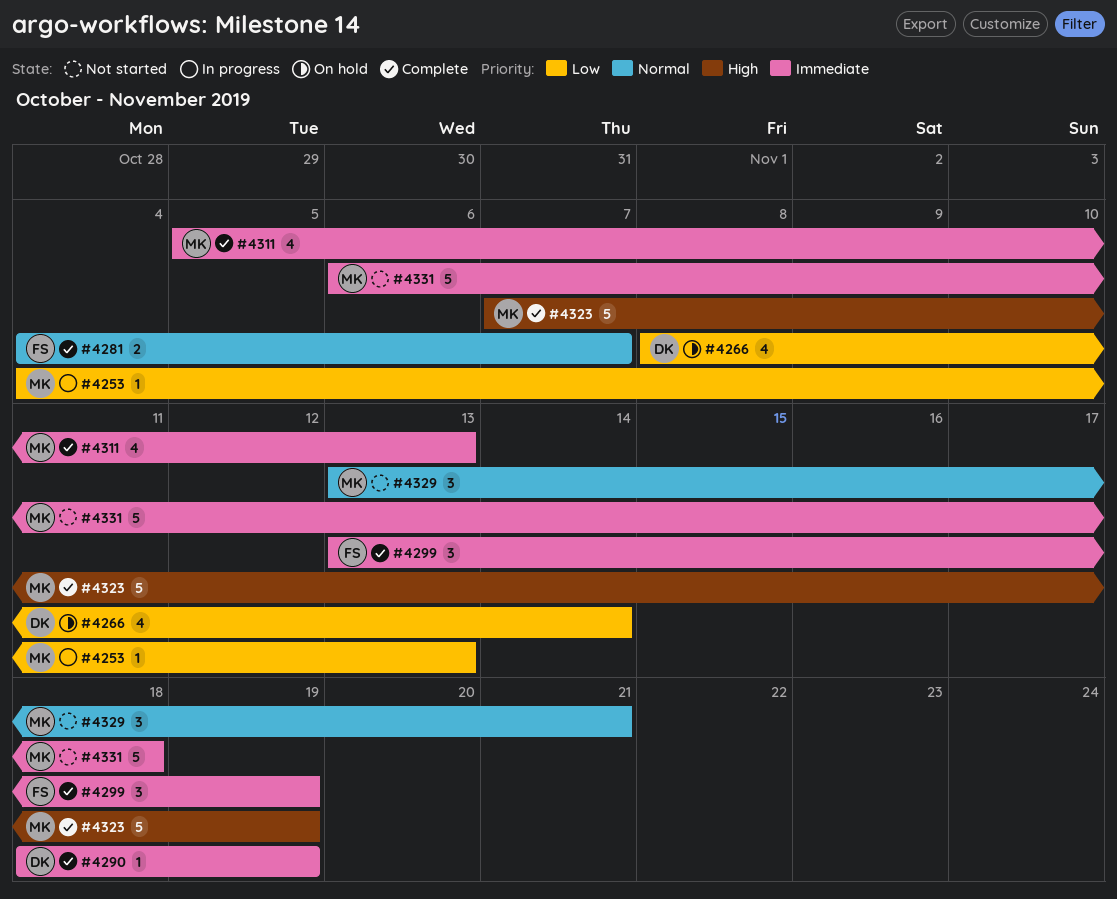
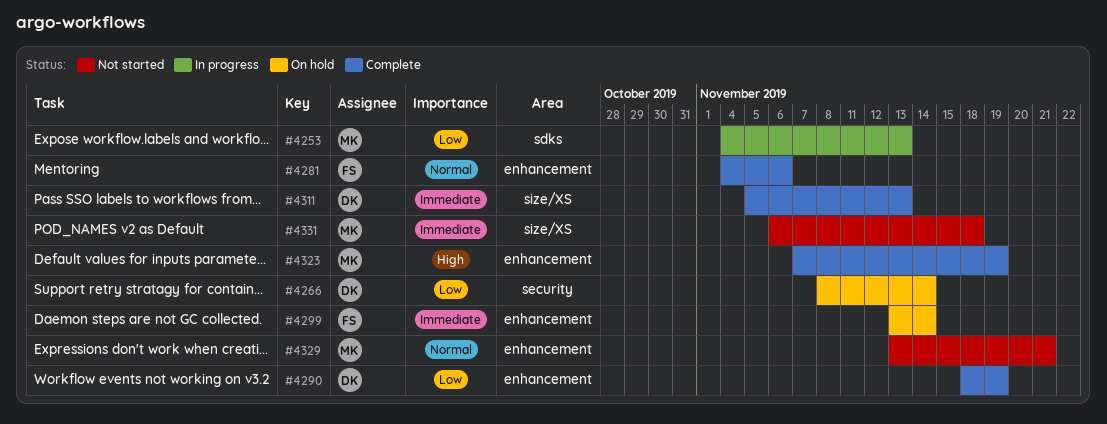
#4281, due: Nov 7 -> Nov 6
#4290, priority: Immediate -> Low
#4299, status: Complete -> On hold
#4299, due: Nov 19 -> Nov 14
#4311, owner: MK -> DK

